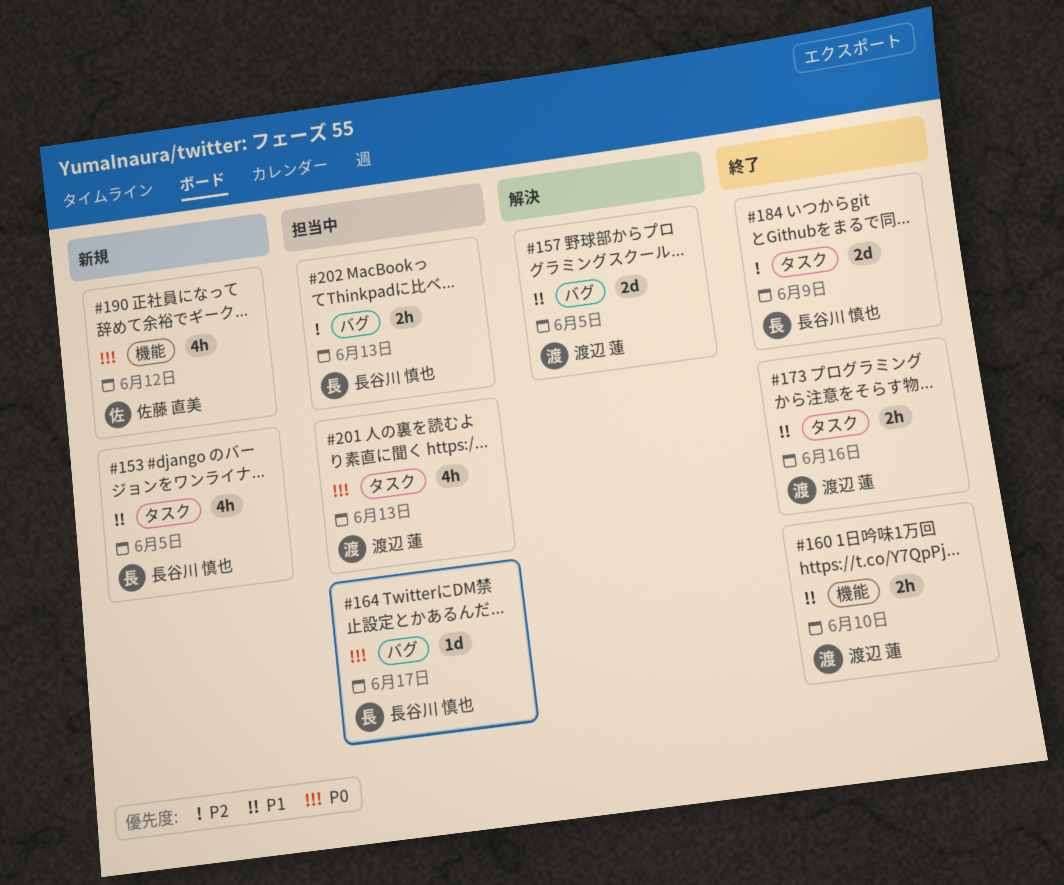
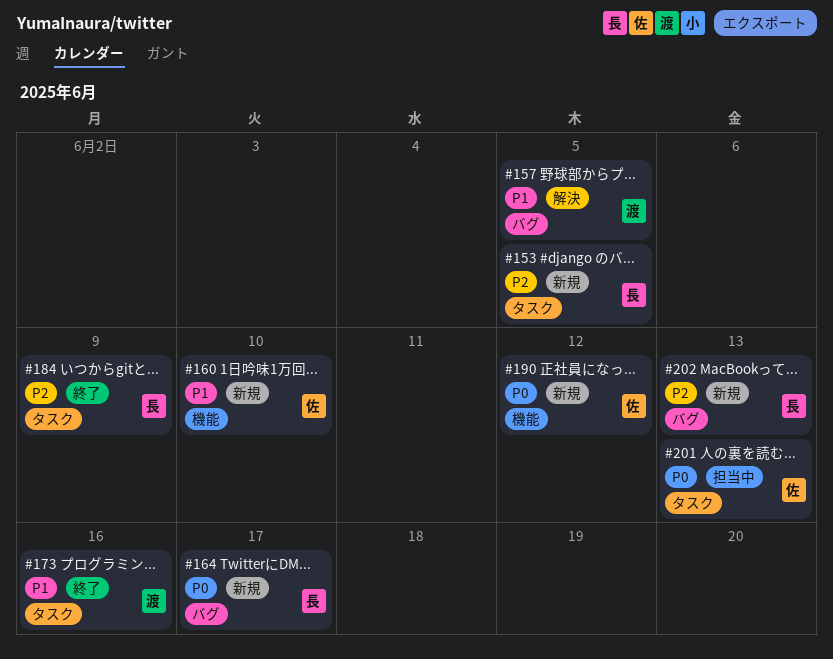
#153, priority: P1 -> P2
#160, status: 終了 -> 新規
#160, owner: 渡辺 蓮 -> 佐藤 直美
#164, status: 担当中 -> 新規
#201, owner: 渡辺 蓮 -> 佐藤 直美
#202, status: 担当中 -> 新規

